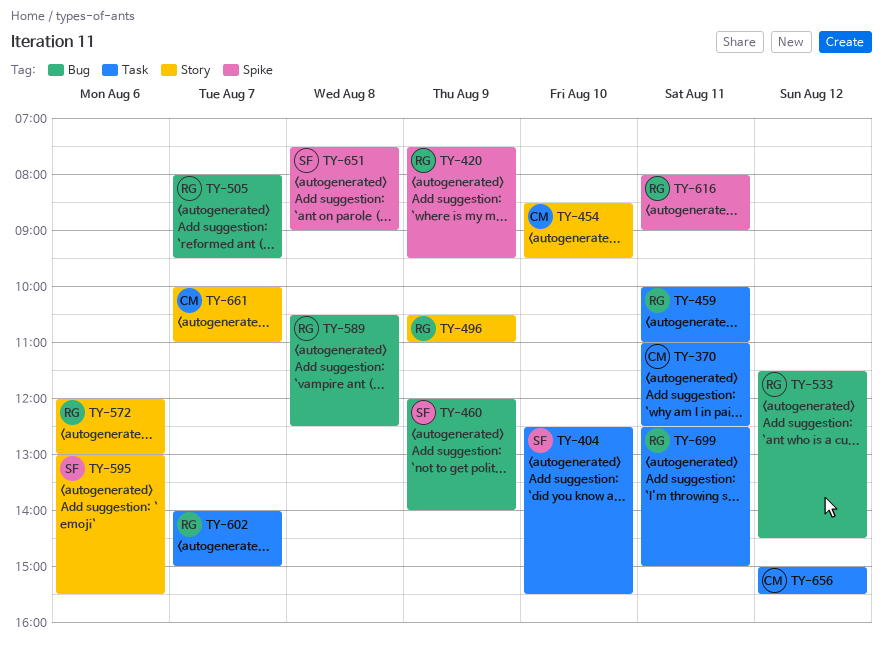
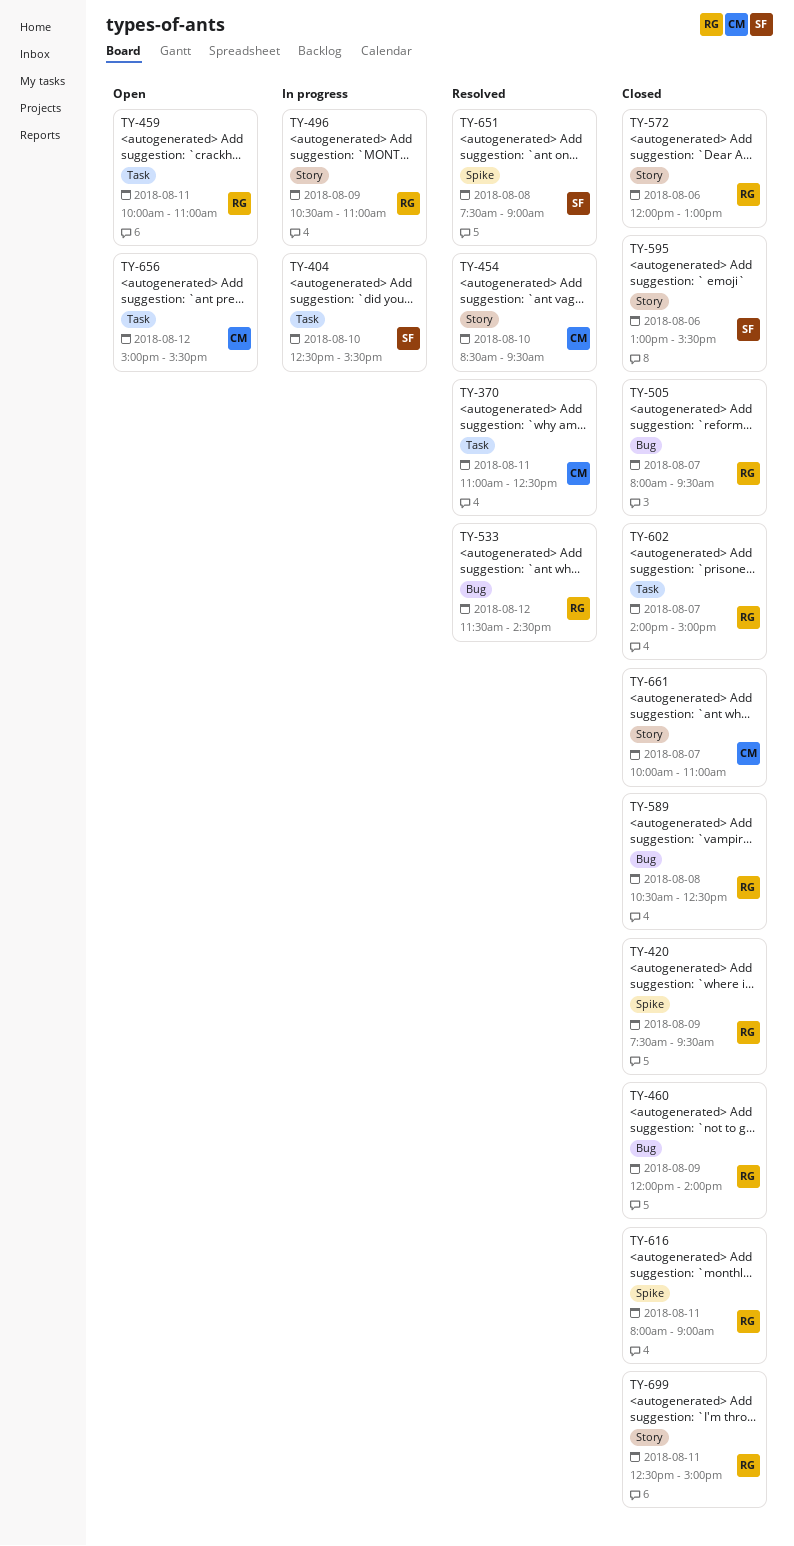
TY-460, owner: SF -> RG
TY-699, label: Task -> Story

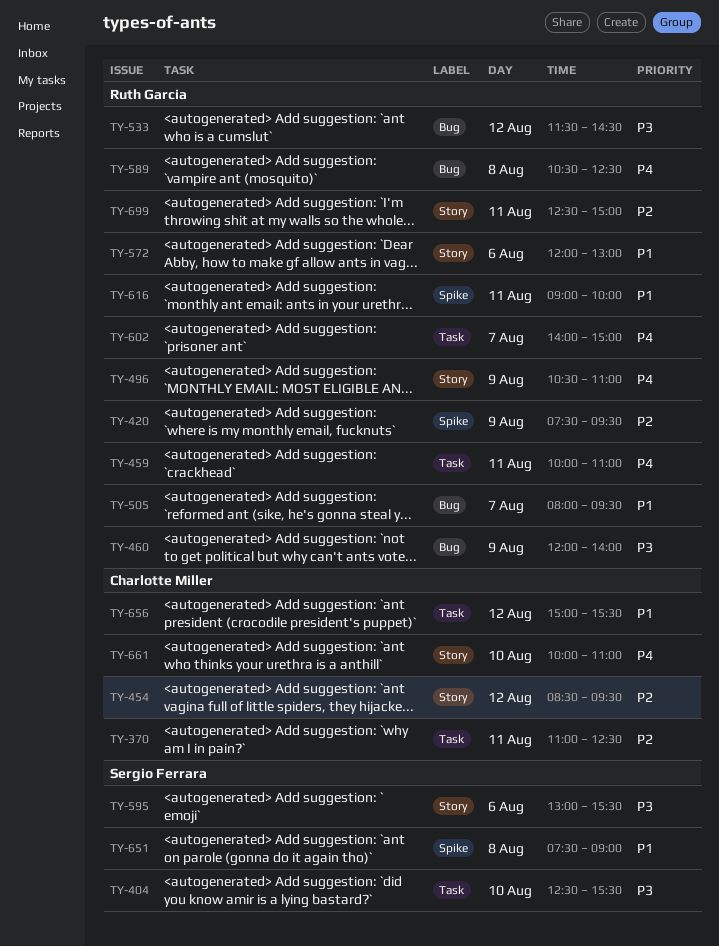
TY-454, day: Aug 10 -> Aug 12
TY-616, begins: 08:00 -> 09:00
TY-616, ends: 09:00 -> 10:00
TY-661, day: Aug 7 -> Aug 10

